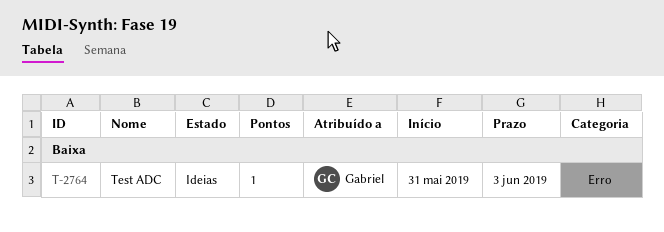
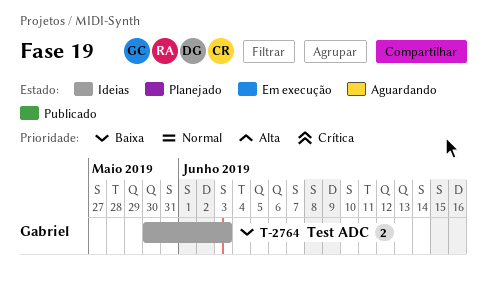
T-2764, estimate: 1 -> 2
T-2764, start: May 31 -> May 30

